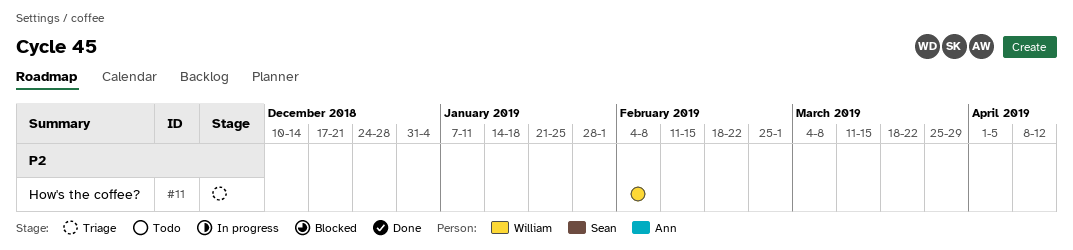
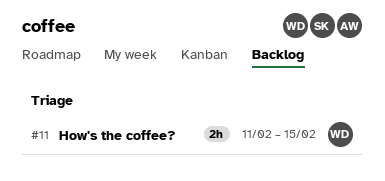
#11, start: Feb 4 -> Feb 11
#11, due: Feb 8 -> Feb 15

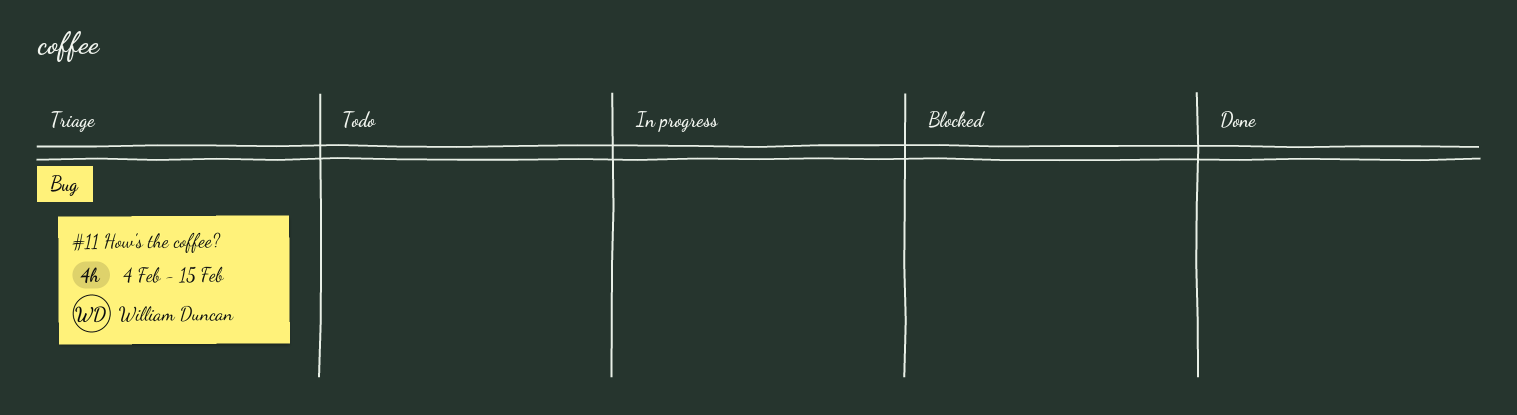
#11, estimate: 2h -> 4h
#11, start: Feb 11 -> Feb 4

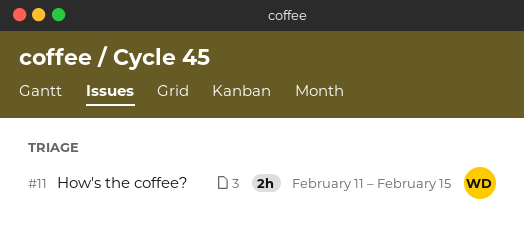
#11, estimate: 4h -> 2h
#11, start: Feb 4 -> Feb 11

